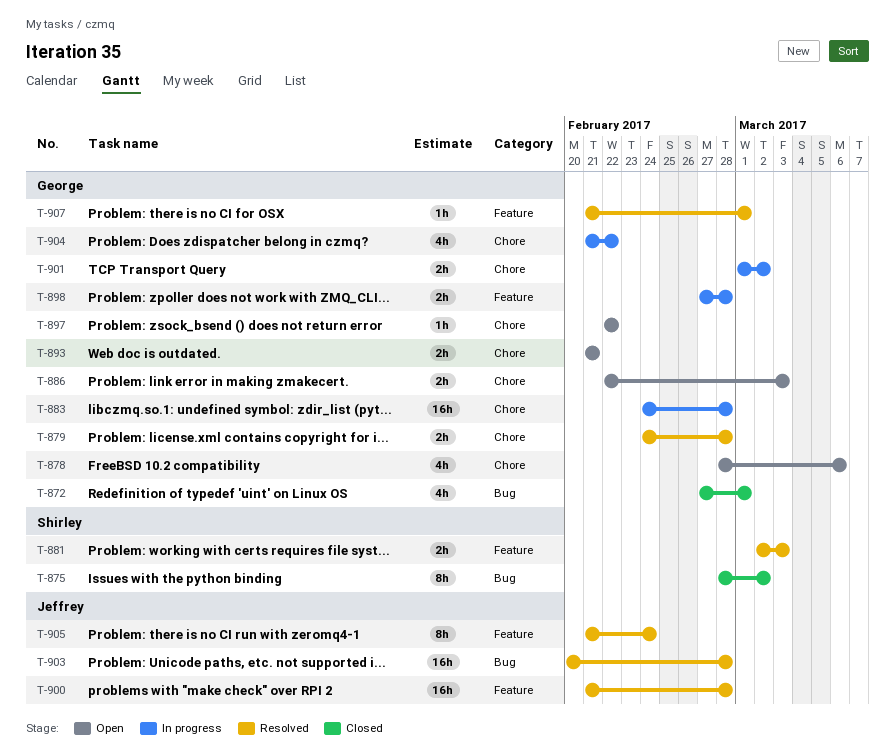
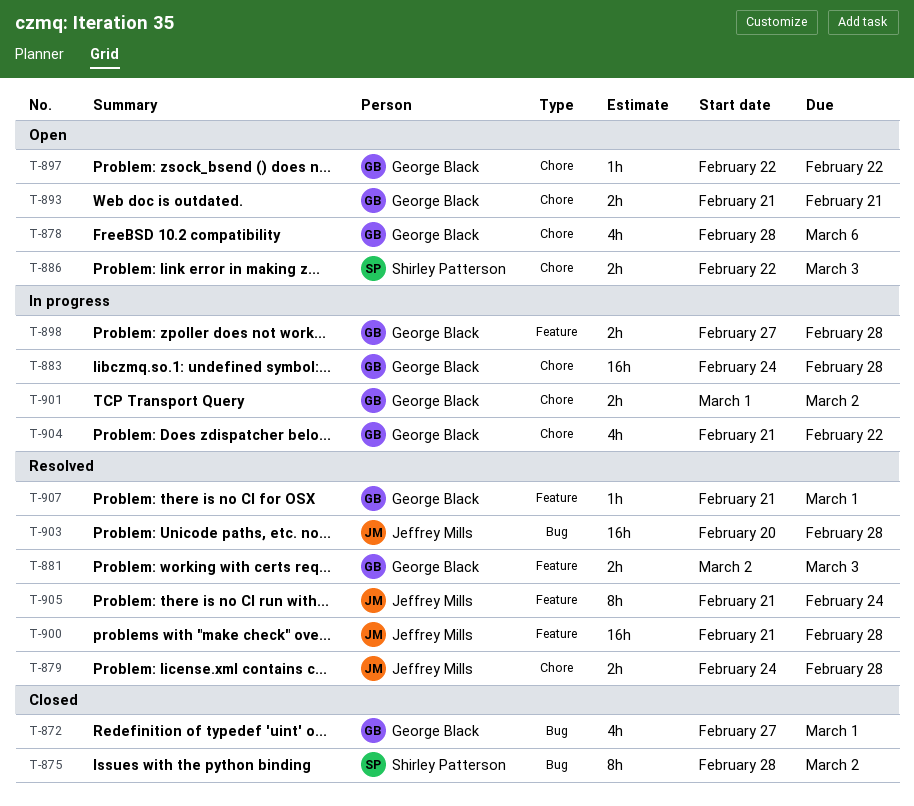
T-879, owner: George Black -> Jeffrey Mills
T-881, owner: Shirley Patterson -> George Black
T-886, owner: George Black -> Shirley Patterson

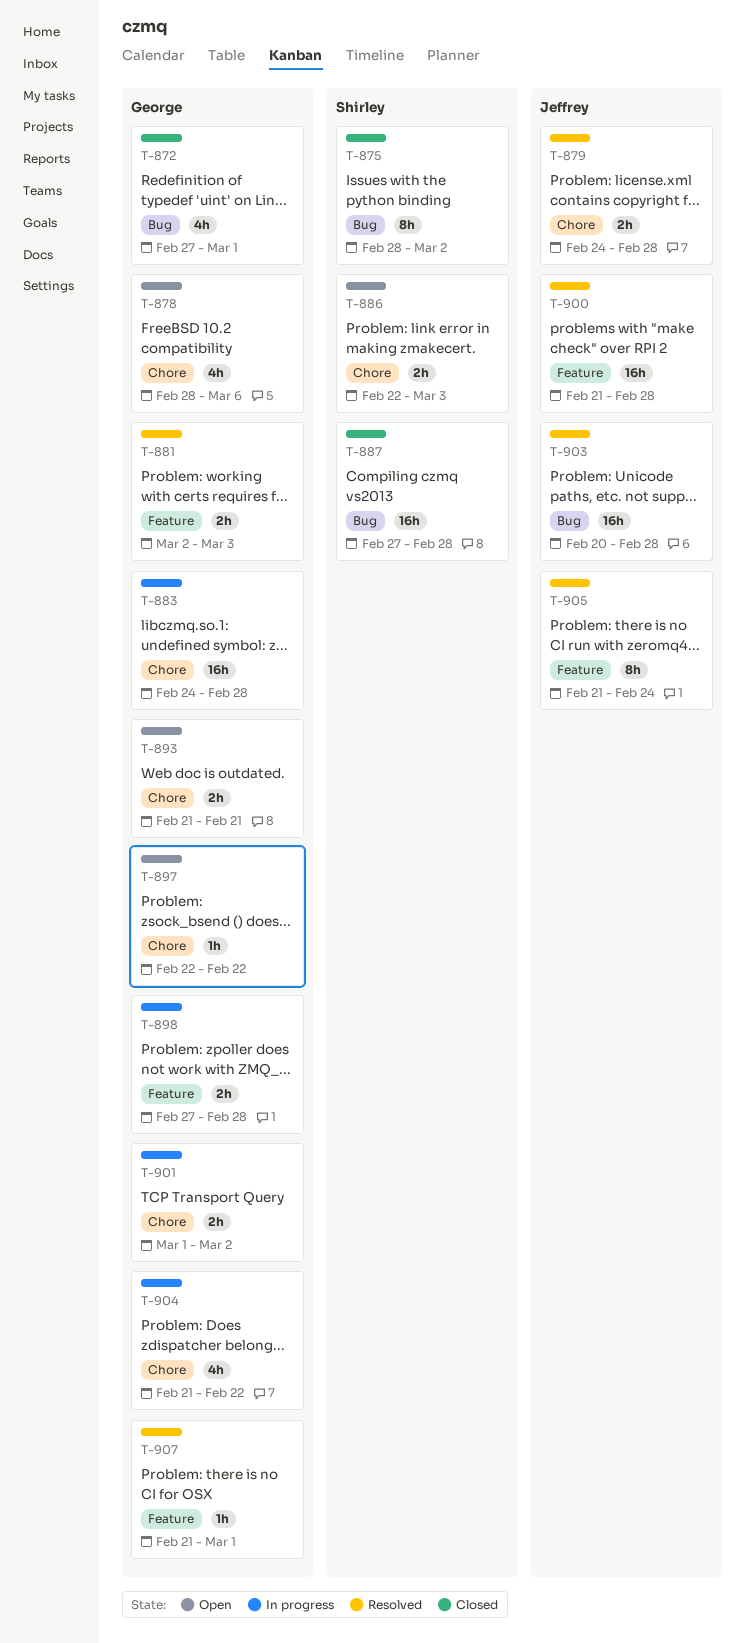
T-887: none -> present

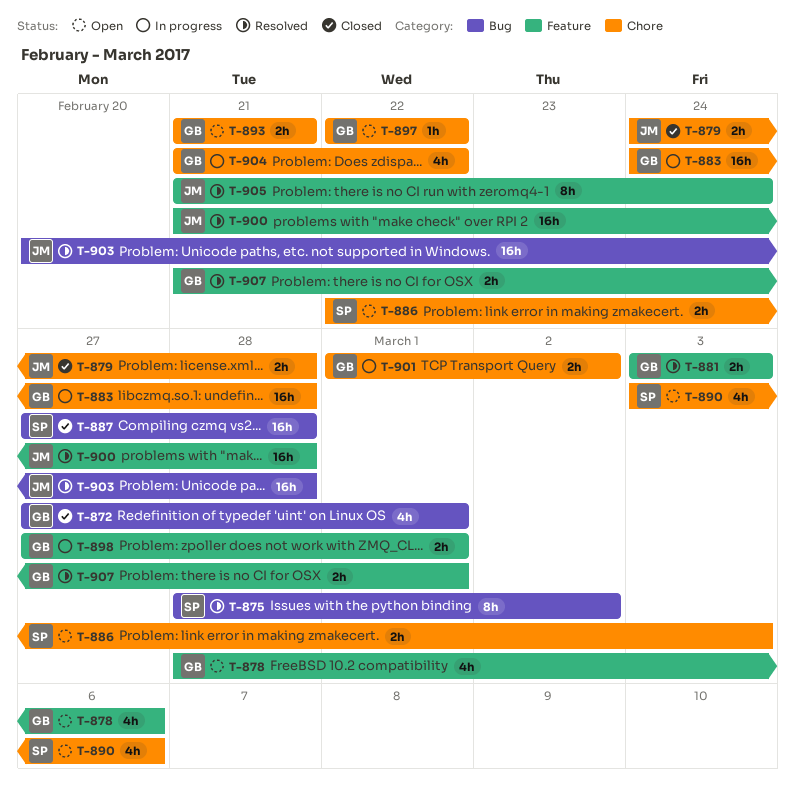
T-875, status: Closed -> Resolved
T-878, label: Chore -> Feature
T-879, status: Resolved -> Closed
T-881, start: Mar 2 -> Mar 3
T-890: none -> present
T-898, due: Feb 28 -> Mar 1
T-907, estimate: 1h -> 2h

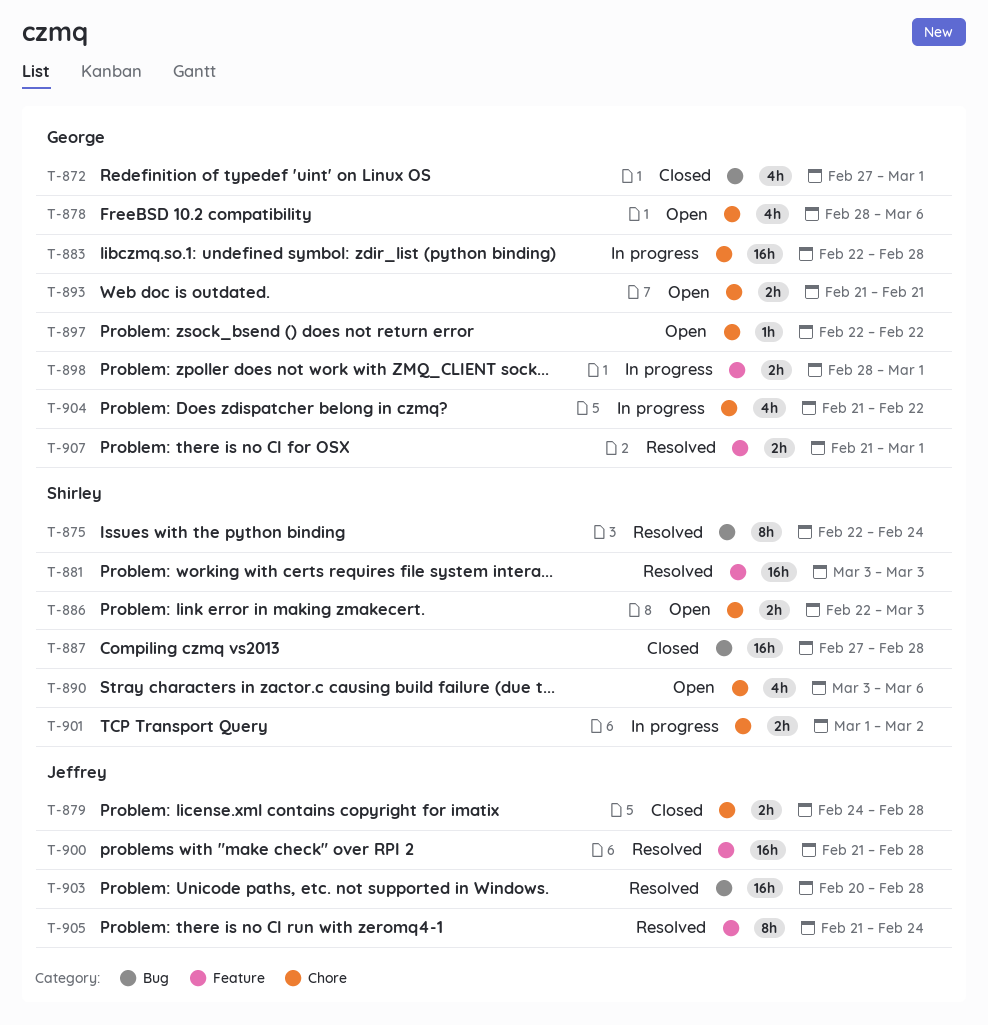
T-875, start: Feb 28 -> Feb 22
T-875, due: Mar 2 -> Feb 24
T-878, label: Feature -> Chore
T-881, owner: George -> Shirley
T-881, estimate: 2h -> 16h
T-883, start: Feb 24 -> Feb 22
T-898, start: Feb 27 -> Feb 28
T-901, owner: George -> Shirley

